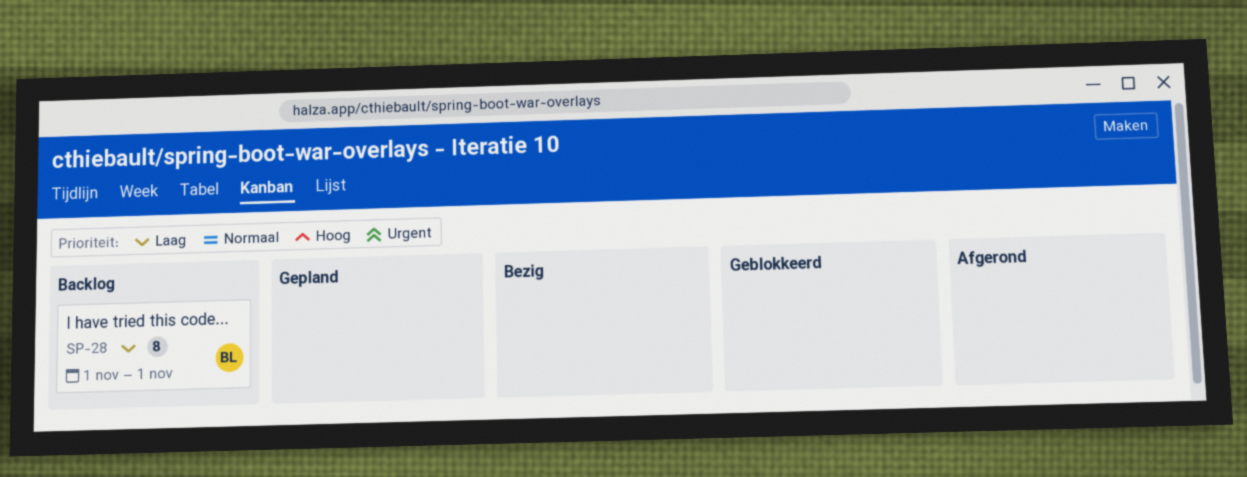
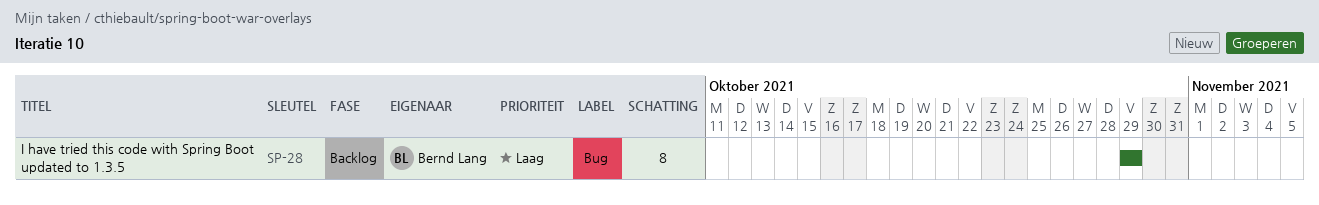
SP-28, start: Nov 1 -> Oct 29
SP-28, due: Nov 1 -> Oct 29

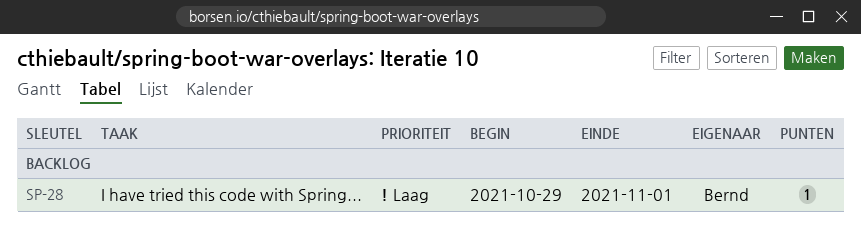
SP-28, estimate: 8 -> 1
SP-28, due: Oct 29 -> Nov 1

